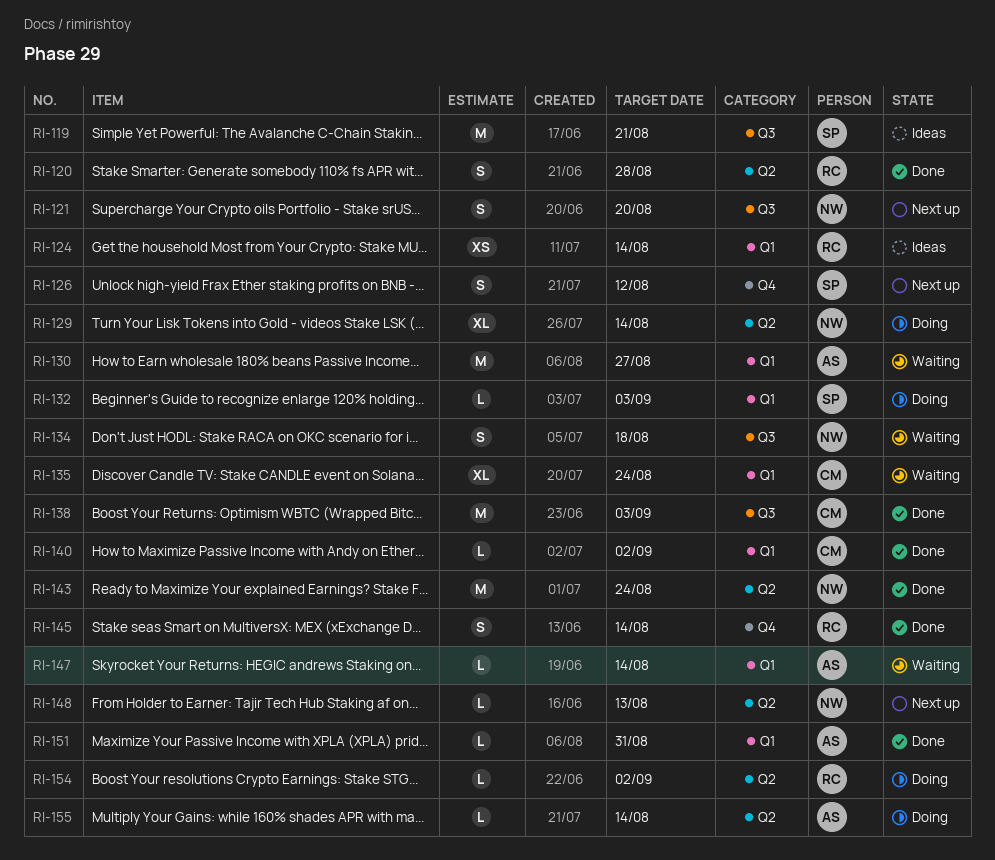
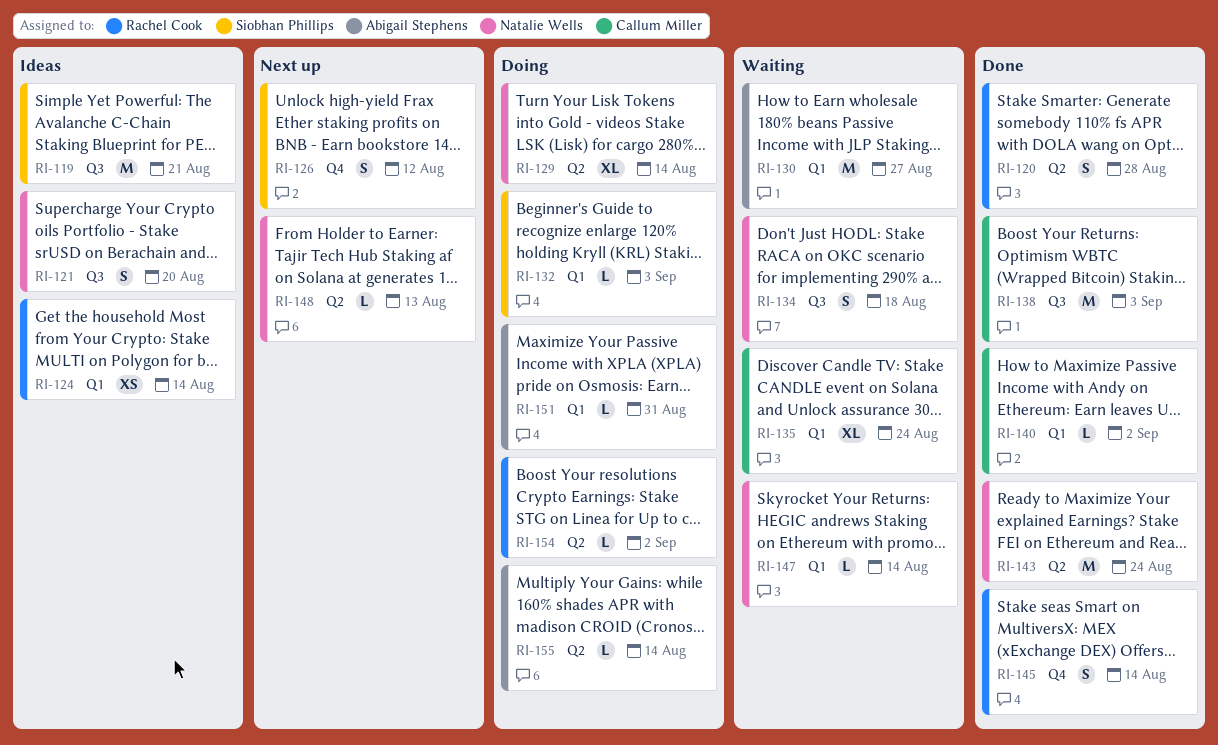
RI-121, status: Next up -> Ideas
RI-147, owner: Abigail Stephens -> Natalie Wells
RI-151, status: Done -> Doing

